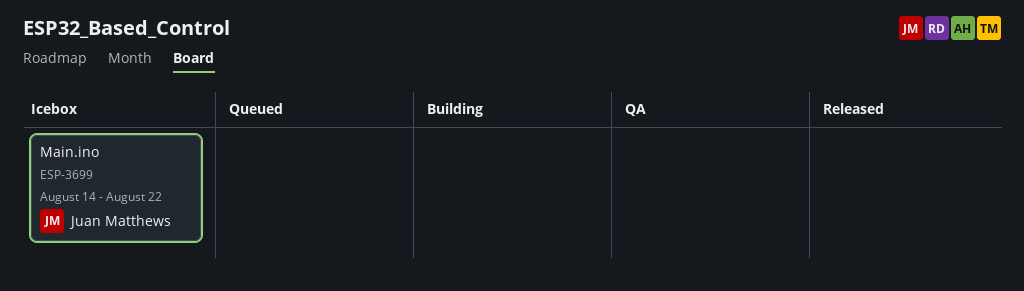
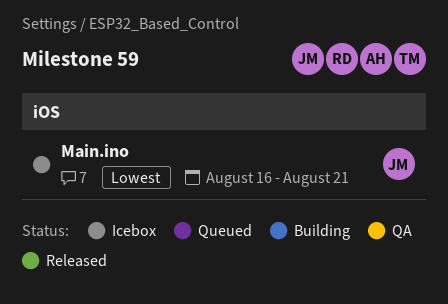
Main.ino, start: Aug 14 -> Aug 16
Main.ino, due: Aug 22 -> Aug 21

